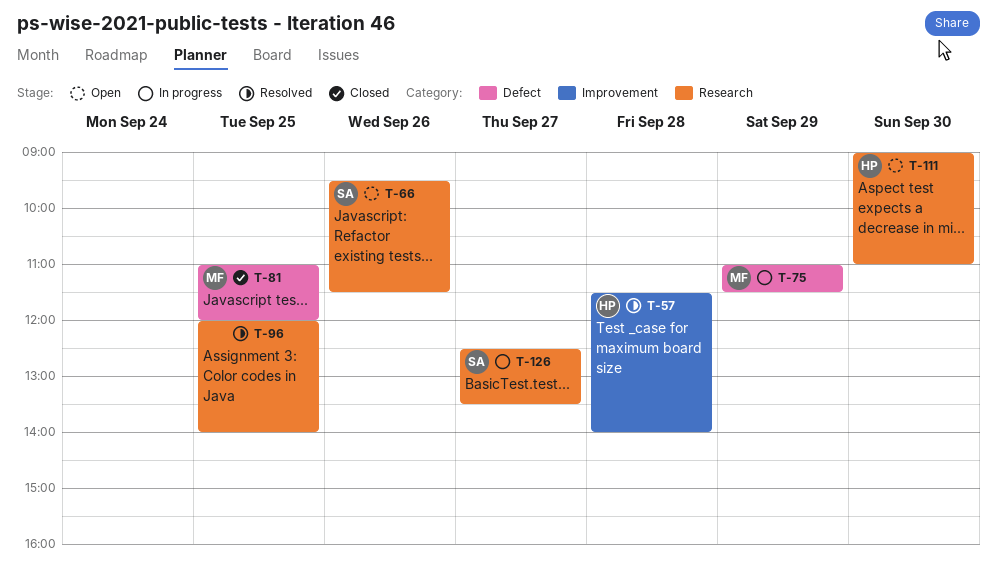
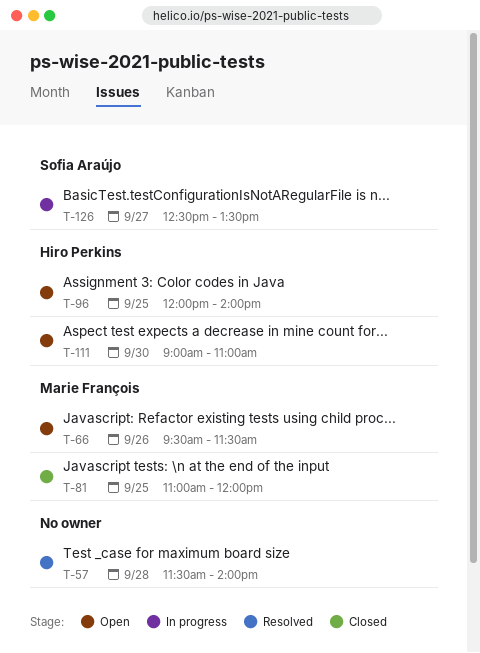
T-57, owner: Hiro Perkins -> none
T-66, owner: Sofia Araújo -> Marie François
T-75: present -> none
T-96, status: Resolved -> Open
T-96, owner: none -> Hiro Perkins

